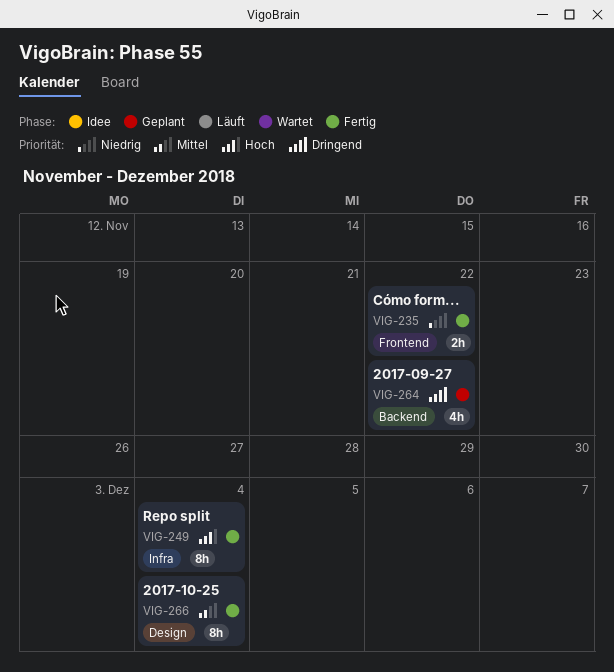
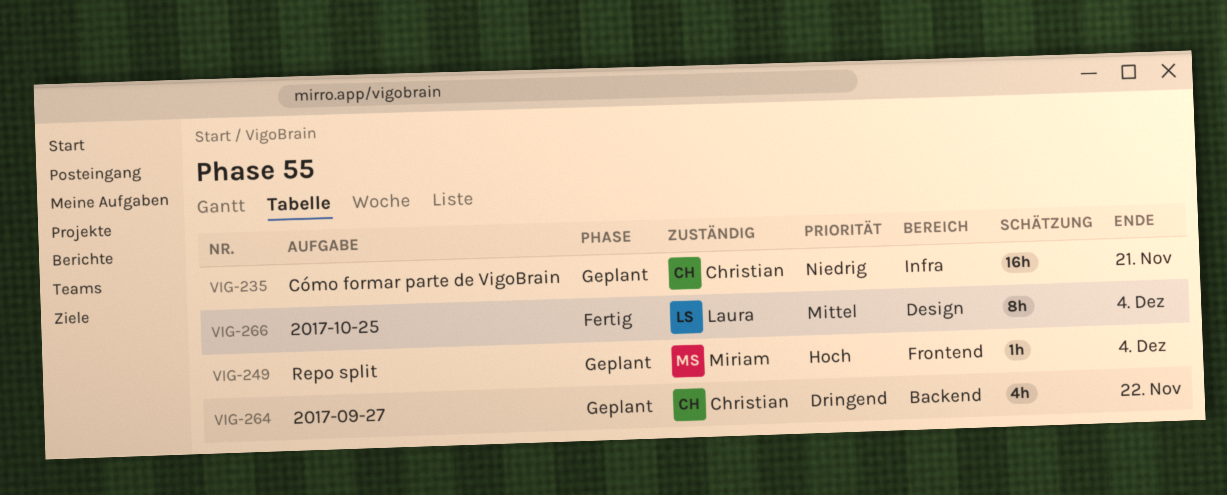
VIG-235, status: Fertig -> Geplant
VIG-235, label: Frontend -> Infra
VIG-235, estimate: 2h -> 16h
VIG-235, due: Nov 22 -> Nov 21
VIG-249, status: Fertig -> Geplant
VIG-249, label: Infra -> Frontend
VIG-249, estimate: 8h -> 1h

